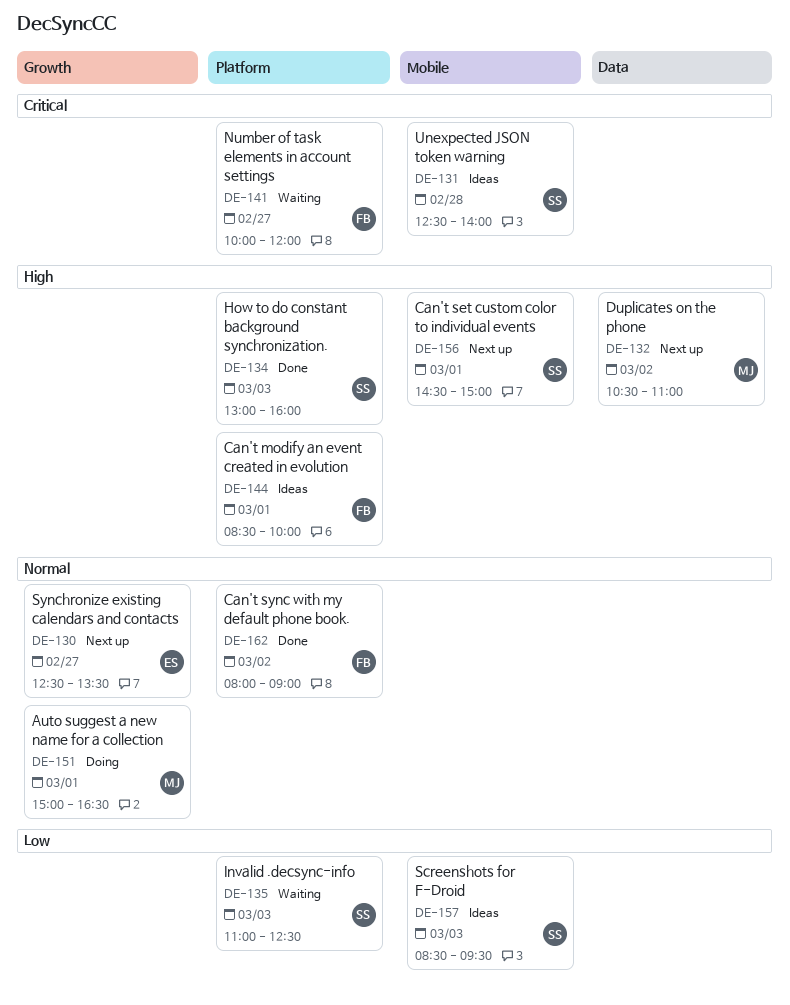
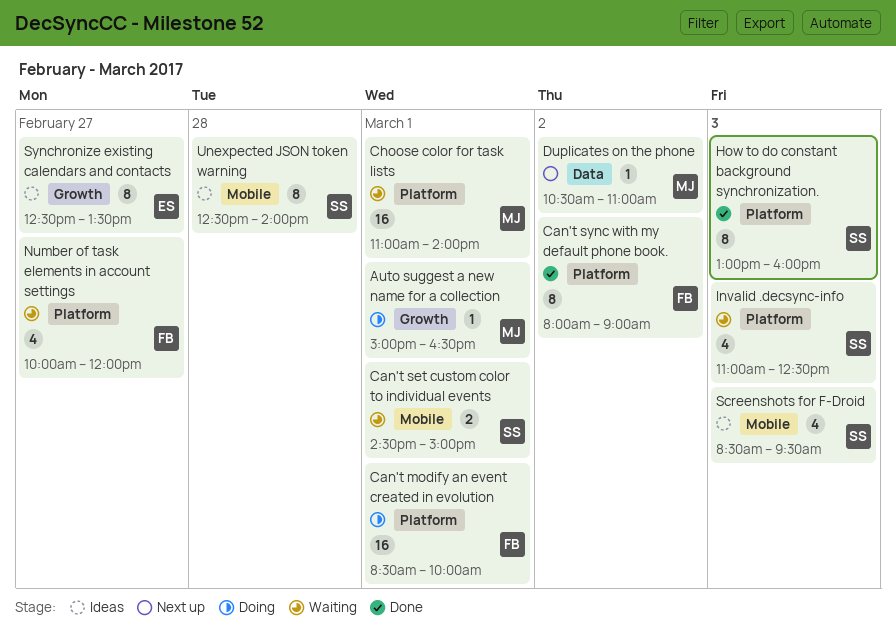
Can't modify an event created in evolution, status: Ideas -> Doing
Can't set custom color to individual events, status: Next up -> Waiting
Choose color for task lists: none -> present
Synchronize existing calendars and contacts, status: Next up -> Ideas

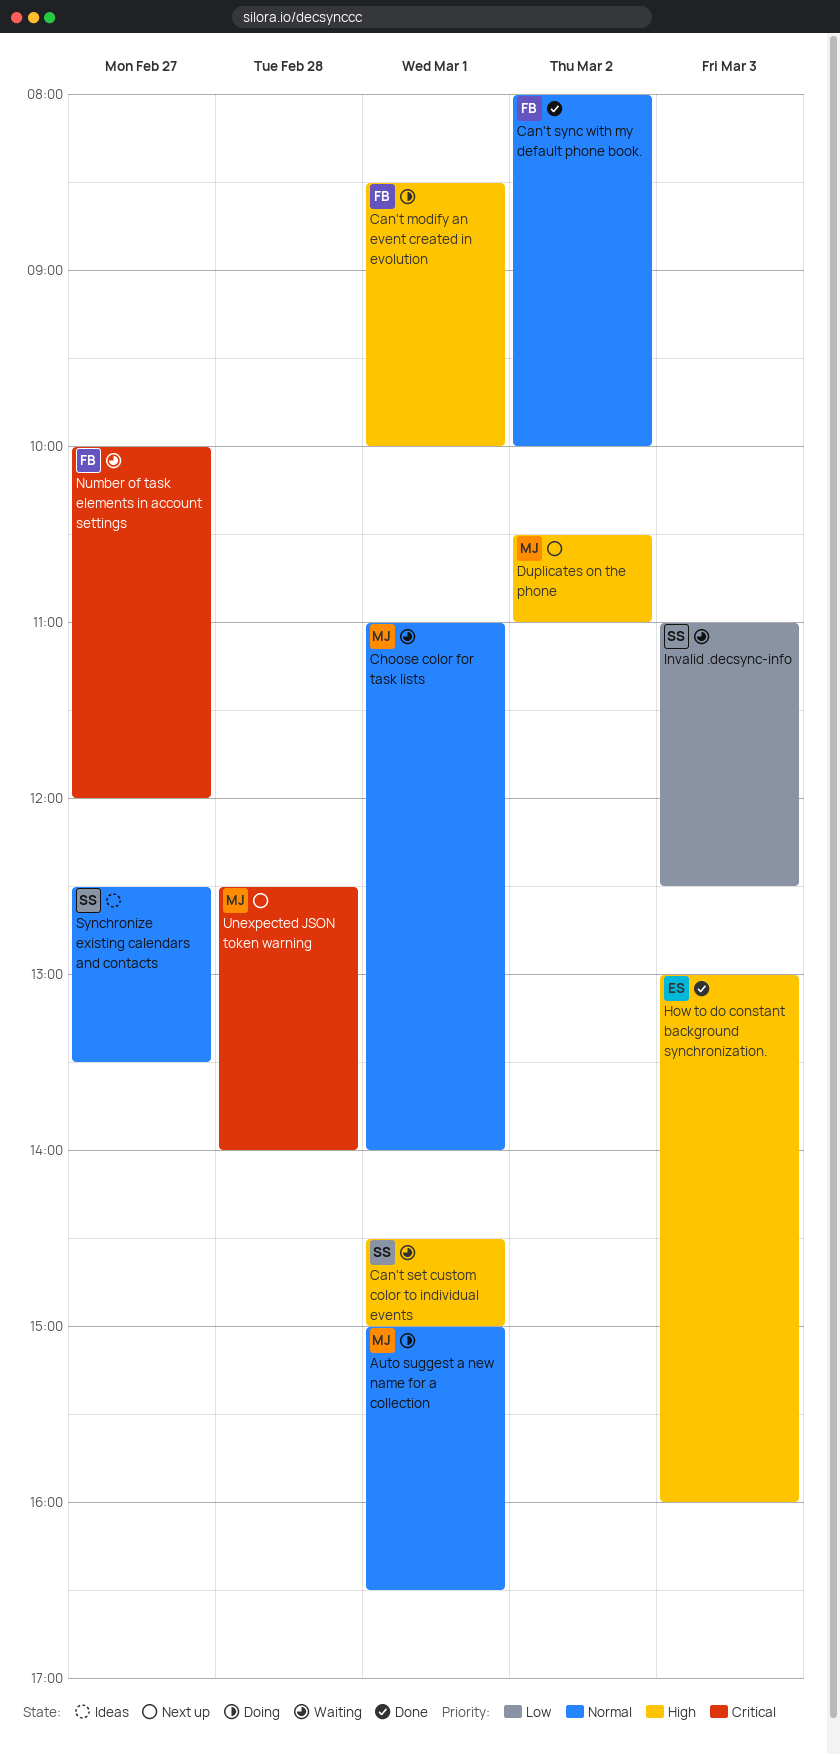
Can't sync with my default phone book., ends: 09:00 -> 10:00
How to do constant background synchronization., owner: SS -> ES
Screenshots for F-Droid: present -> none
Synchronize existing calendars and contacts, owner: ES -> SS
Unexpected JSON token warning, status: Ideas -> Next up
Unexpected JSON token warning, owner: SS -> MJ

